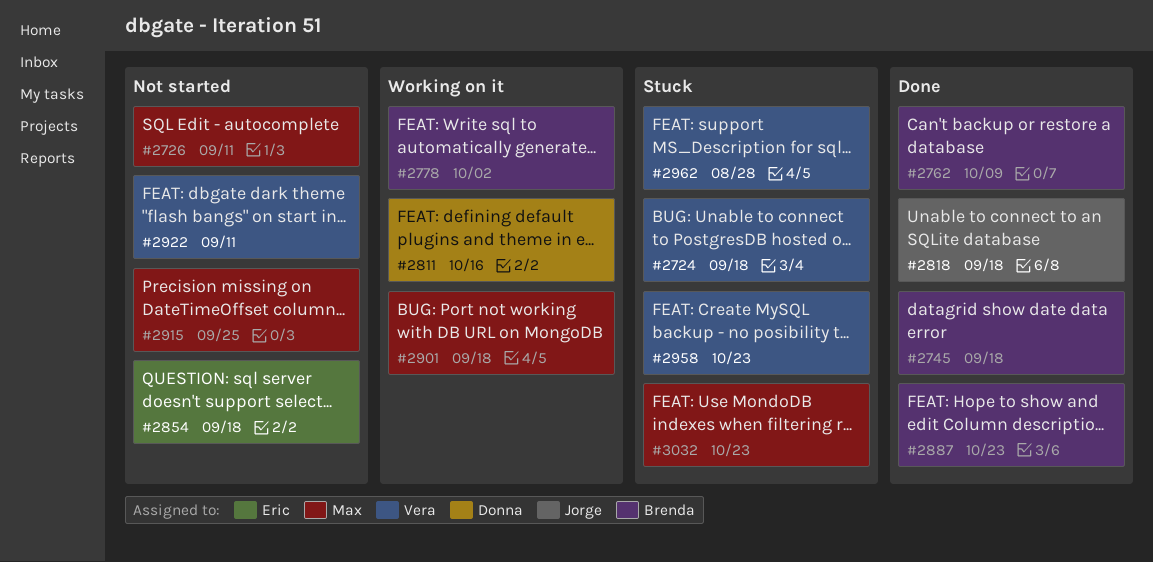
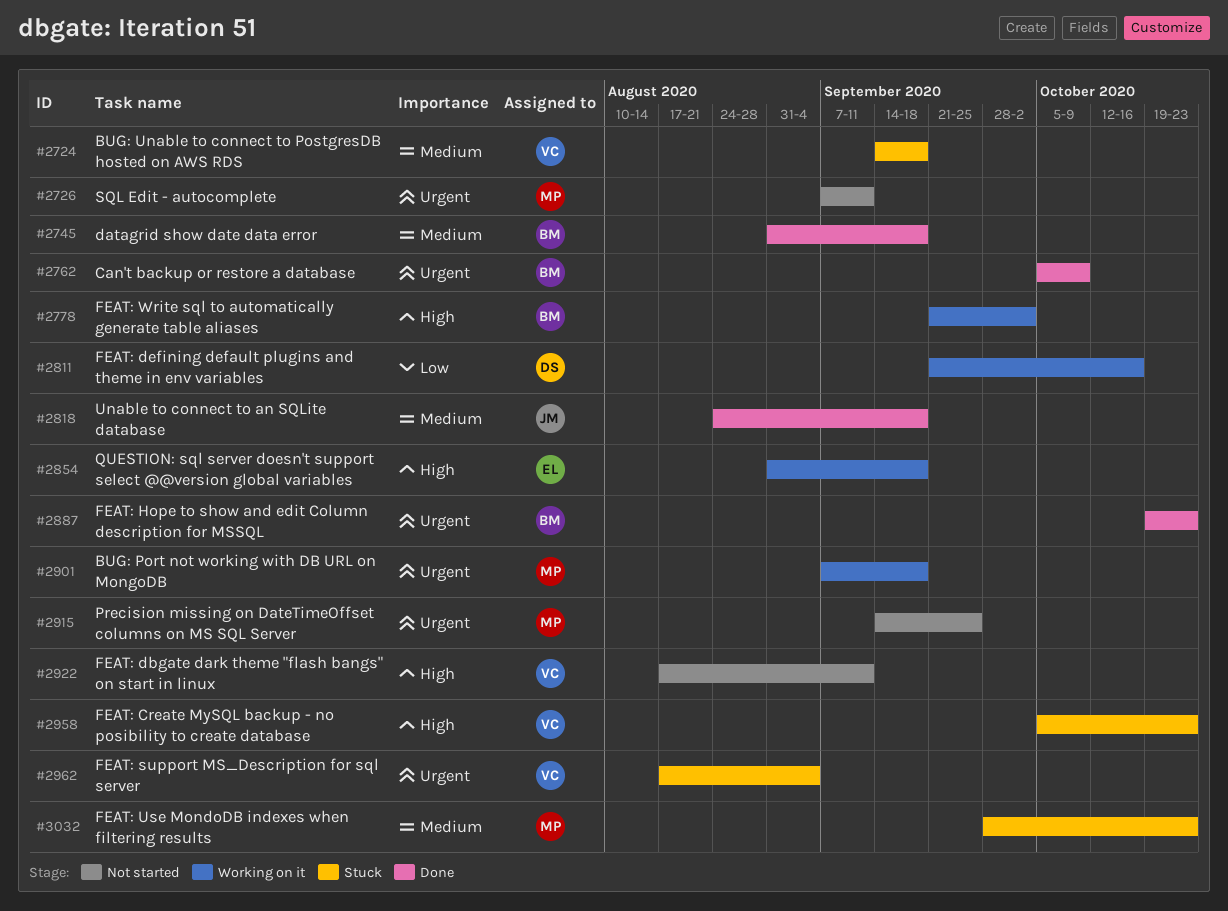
#2854, status: Not started -> Working on it
#2962, due: Aug 28 -> Sep 4

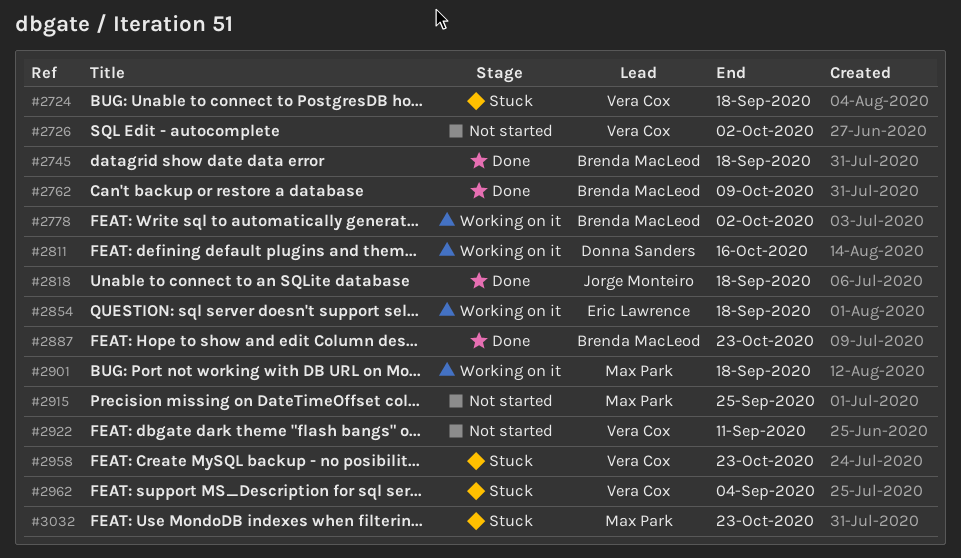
#2726, owner: Max Park -> Vera Cox
#2726, due: Sep 11 -> Oct 2

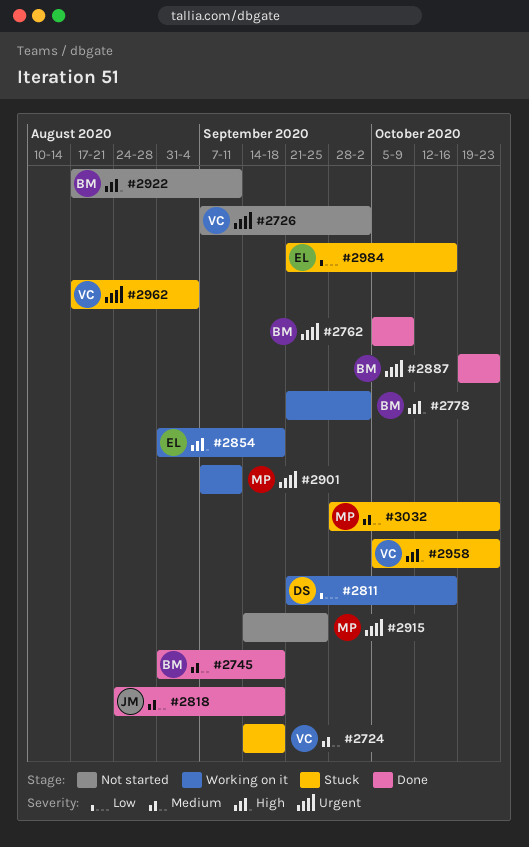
#2901, due: Sep 18 -> Sep 11
#2922, owner: Vera Cox -> Brenda MacLeod
#2984: none -> present

